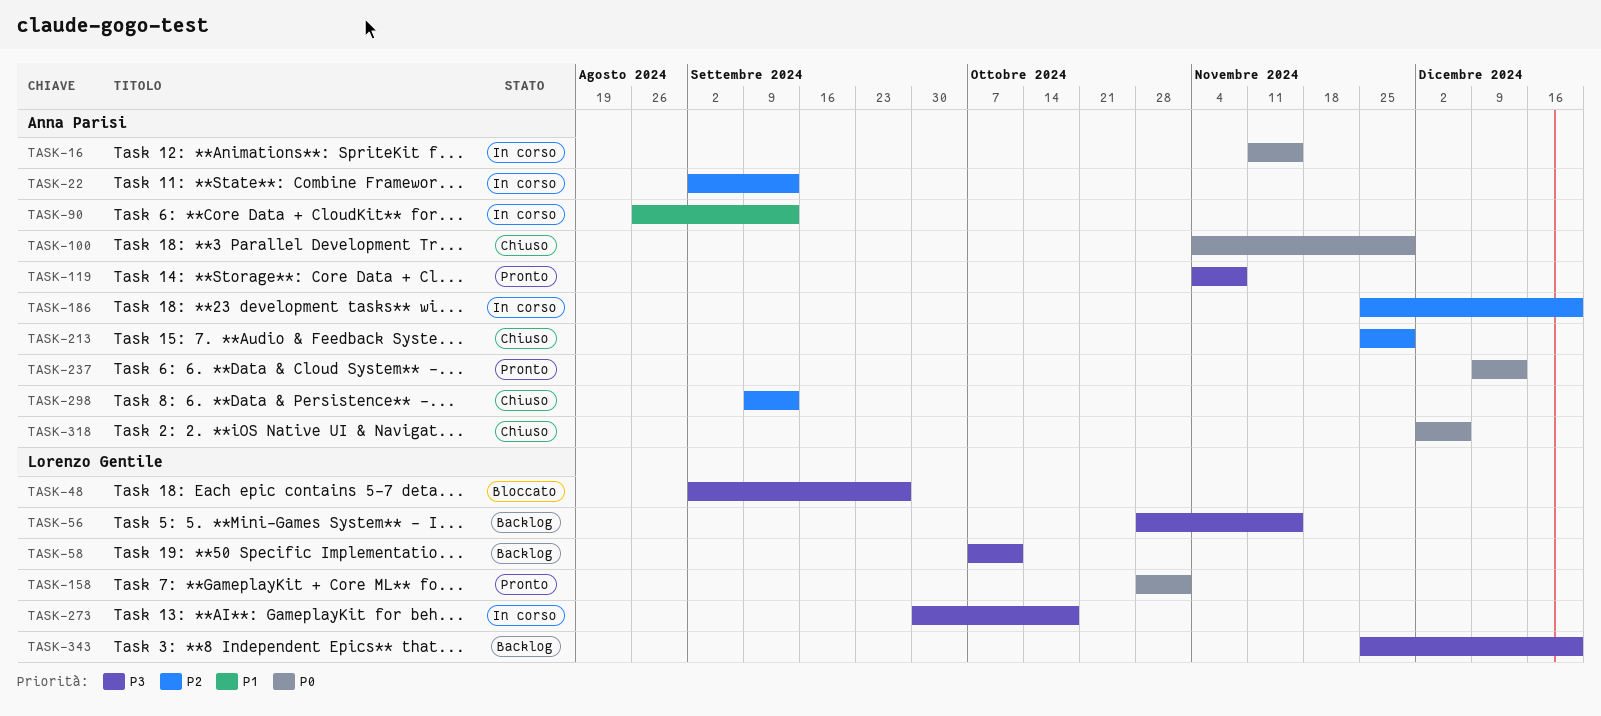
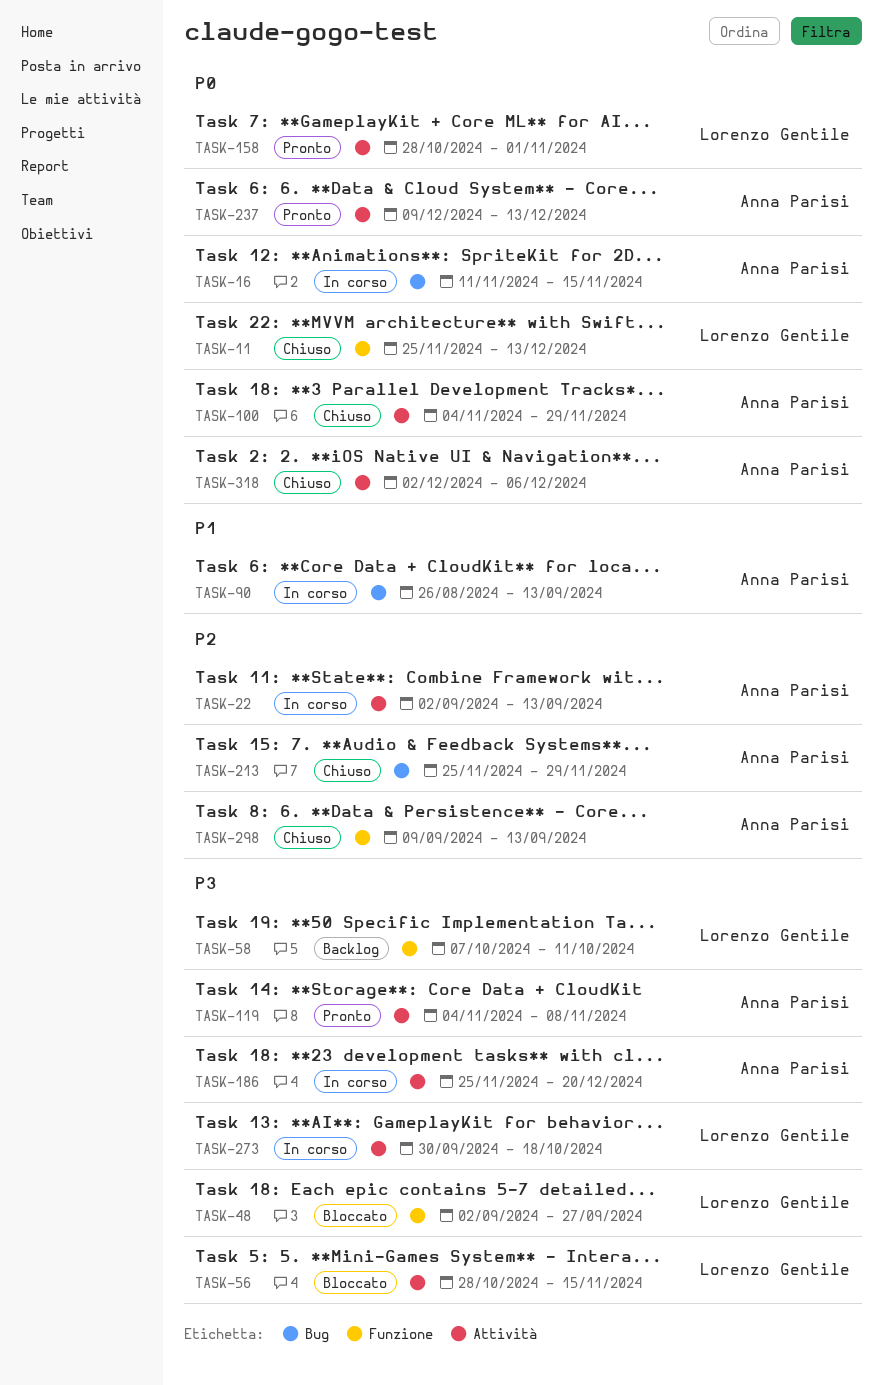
TASK-11: none -> present
TASK-56, status: Backlog -> Bloccato
TASK-186, priority: P2 -> P3
TASK-343: present -> none

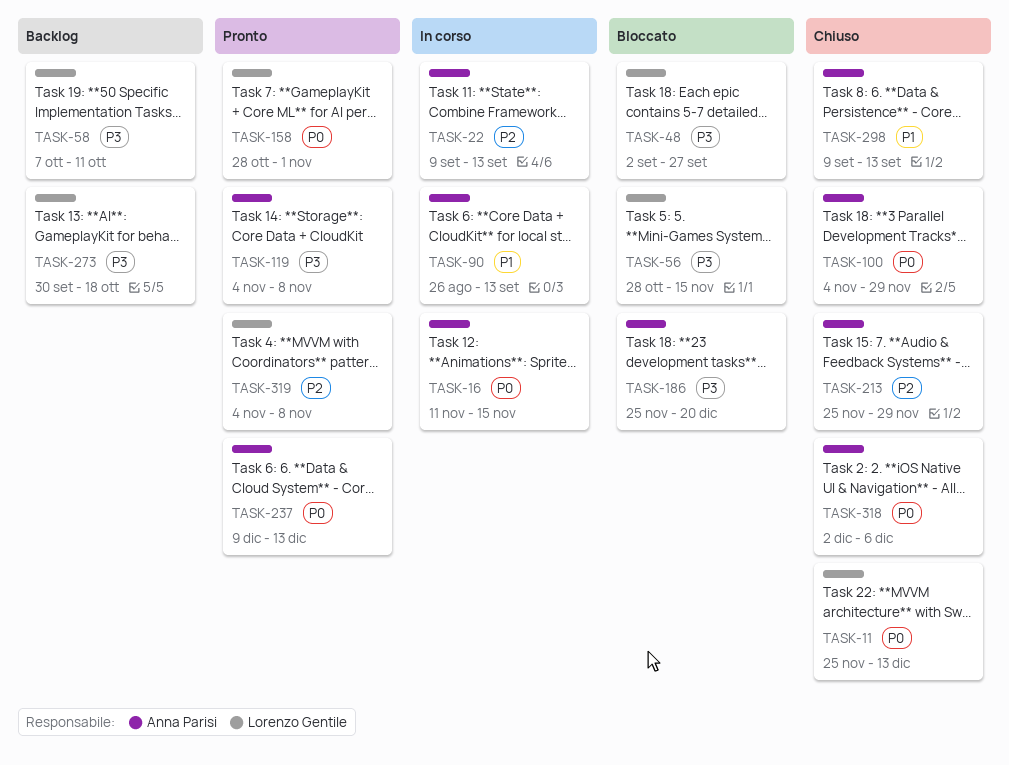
TASK-22, start: Sep 2 -> Sep 9
TASK-186, status: In corso -> Bloccato
TASK-273, status: In corso -> Backlog
TASK-298, priority: P2 -> P1
TASK-319: none -> present

